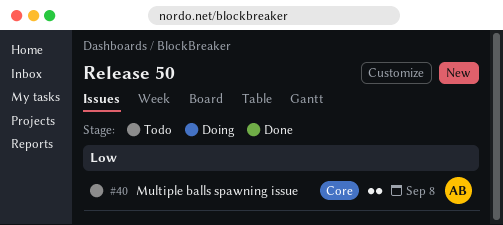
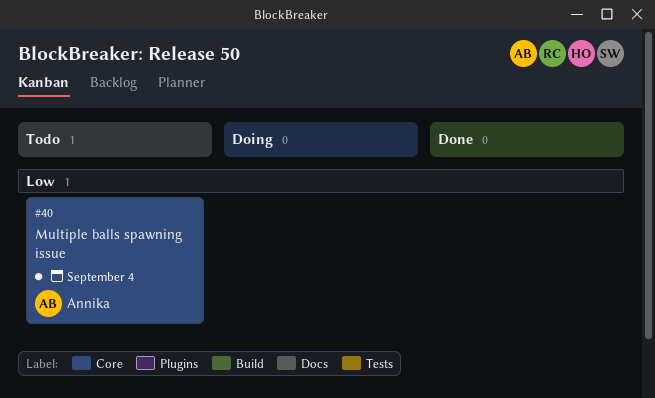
#40, estimate: 2 -> 1
#40, due: Sep 8 -> Sep 4

